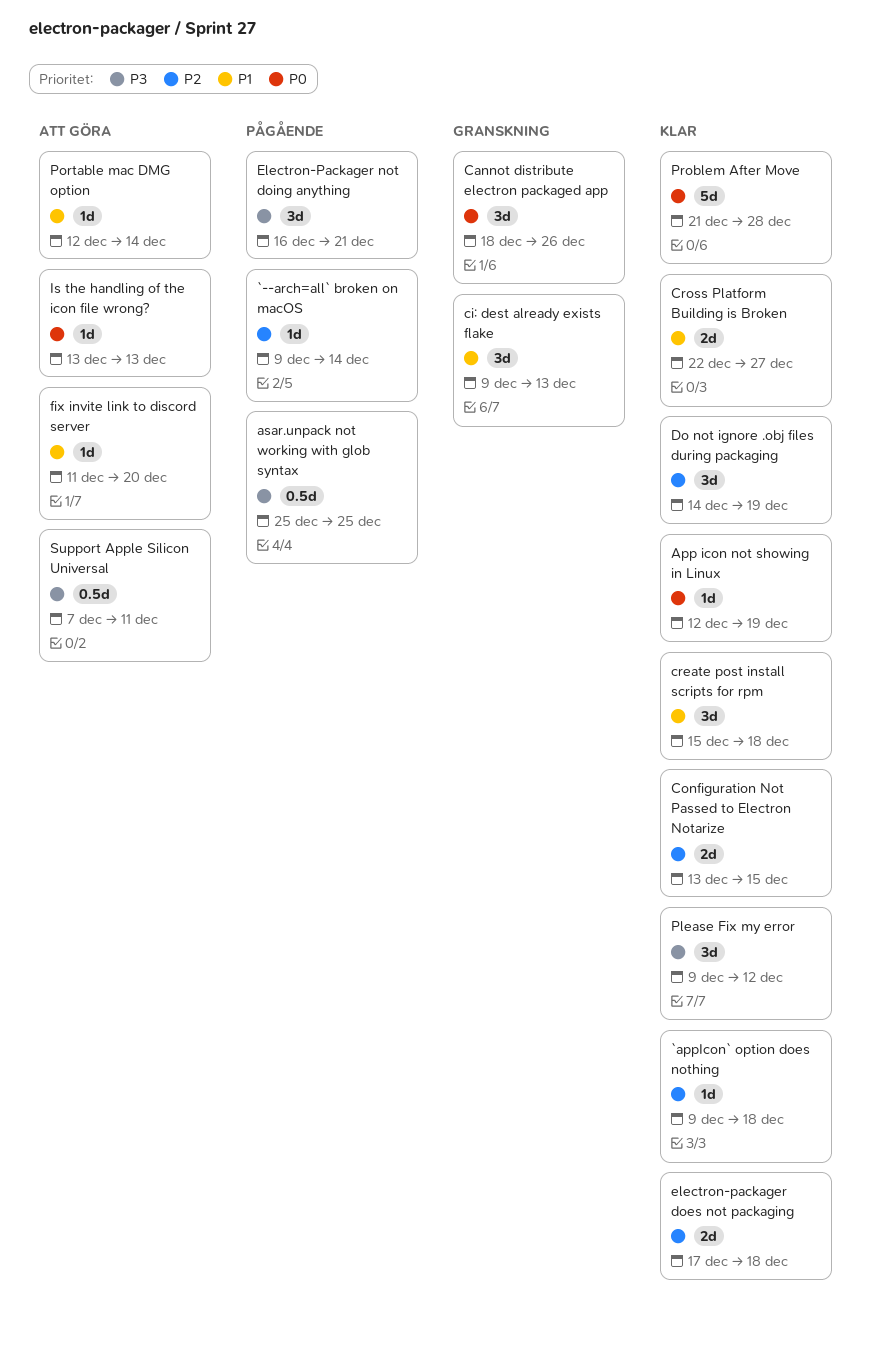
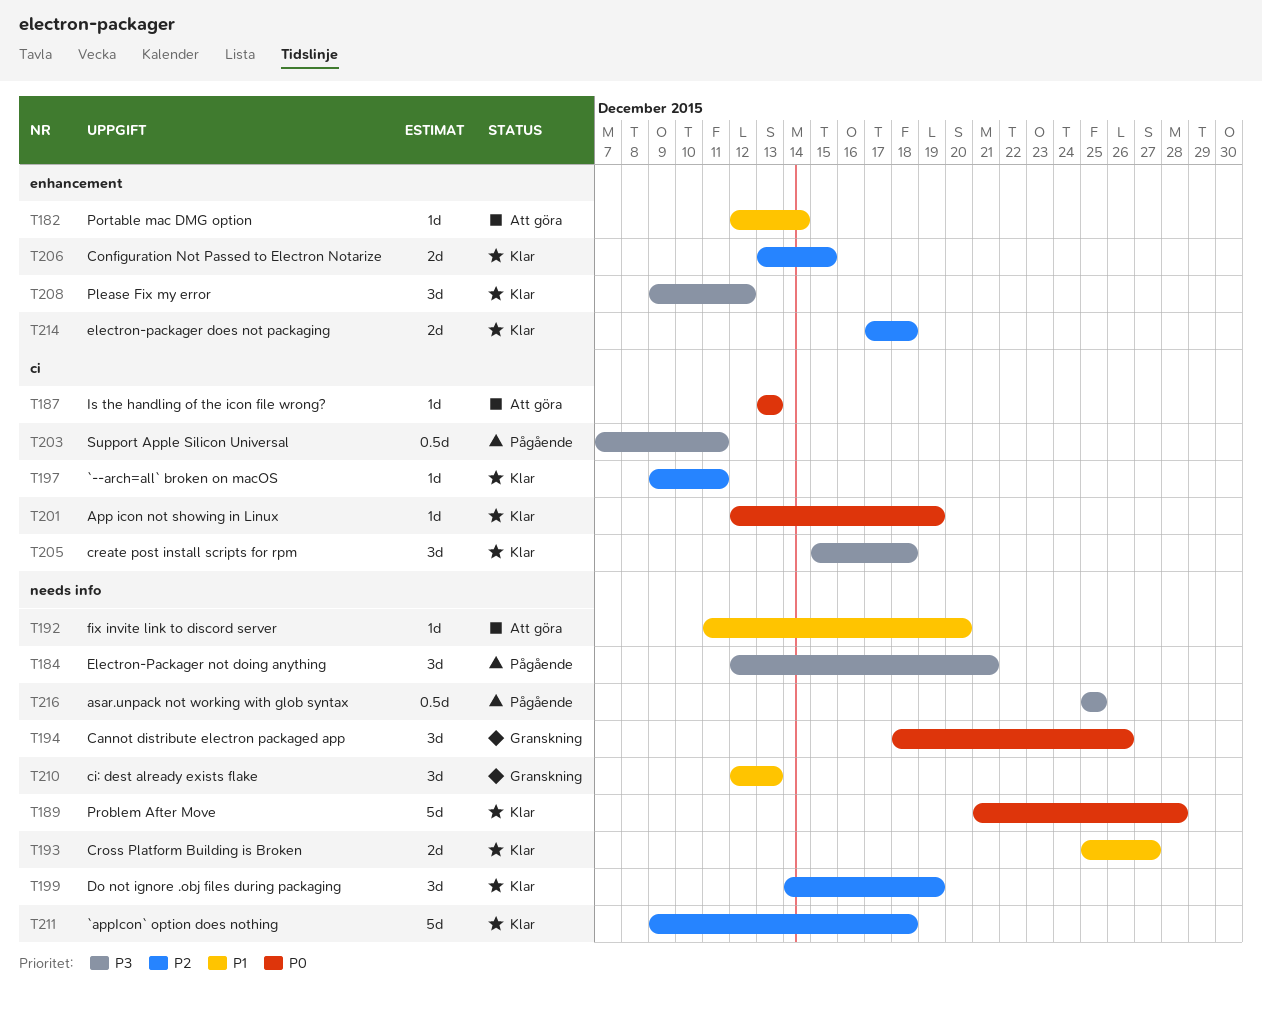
`--arch=all` broken on macOS, status: Pågående -> Klar
`--arch=all` broken on macOS, due: Dec 14 -> Dec 11
`appIcon` option does nothing, estimate: 1d -> 5d
ci: dest already exists flake, start: Dec 9 -> Dec 12
create post install scripts for rpm, priority: P1 -> P3
Cross Platform Building is Broken, start: Dec 22 -> Dec 25
Electron-Packager not doing anything, start: Dec 16 -> Dec 12
Support Apple Silicon Universal, status: Att göra -> Pågående

